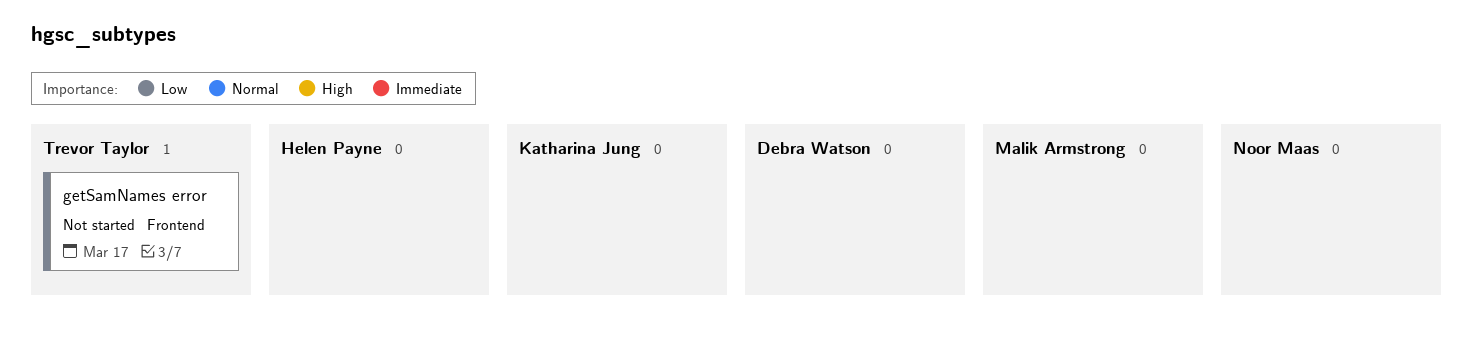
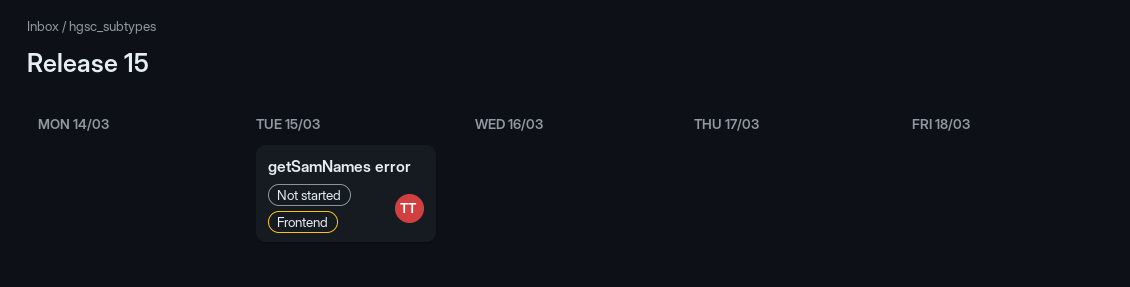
getSamNames error, due: Mar 17 -> Mar 15

